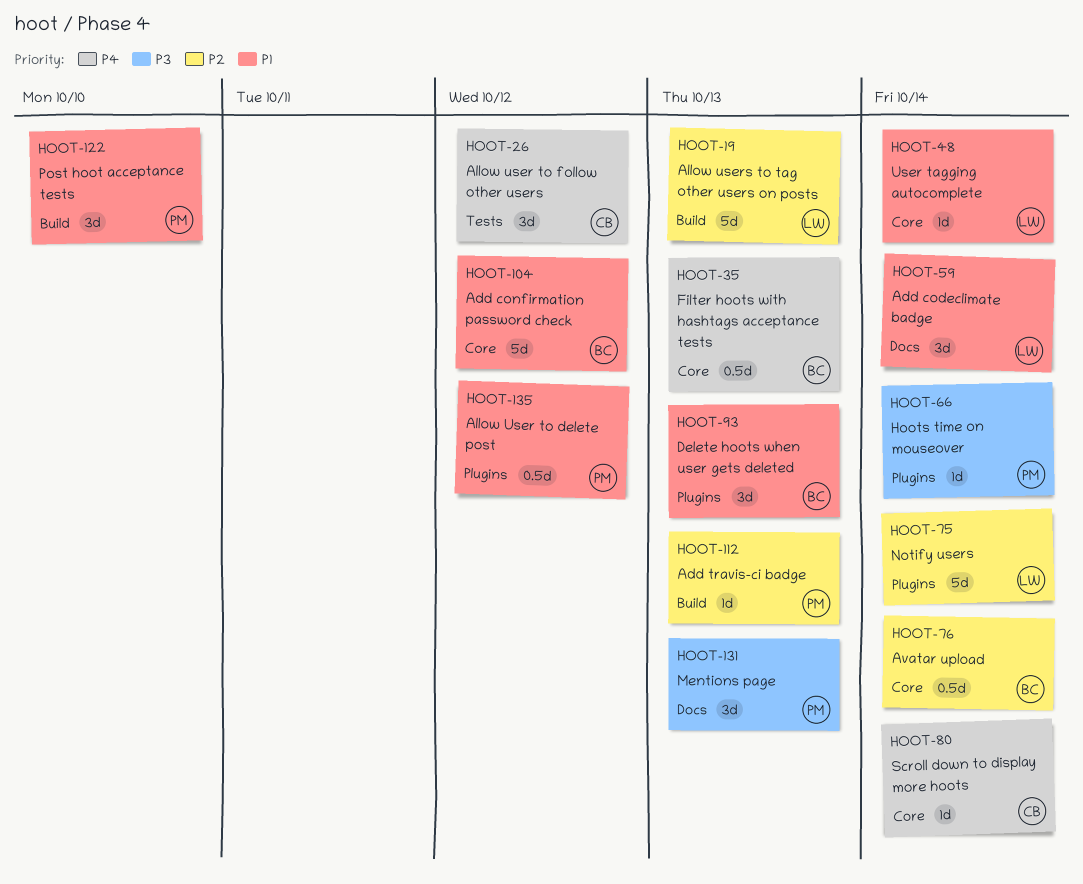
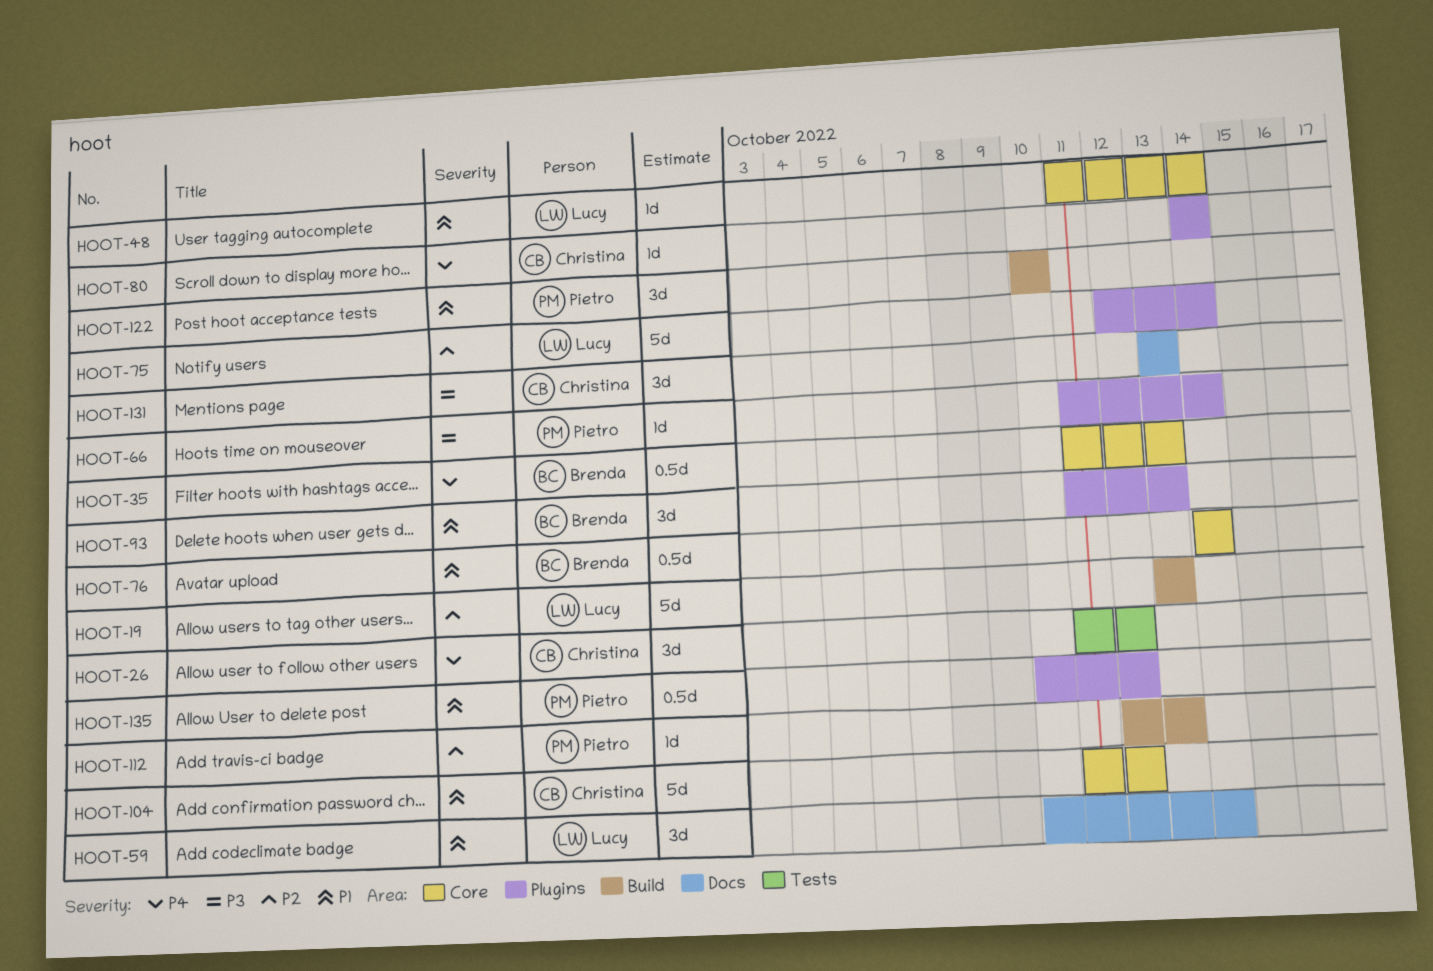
HOOT-76, priority: P2 -> P1
HOOT-80, label: Core -> Plugins
HOOT-104, owner: Brenda -> Christina
HOOT-131, owner: Pietro -> Christina

